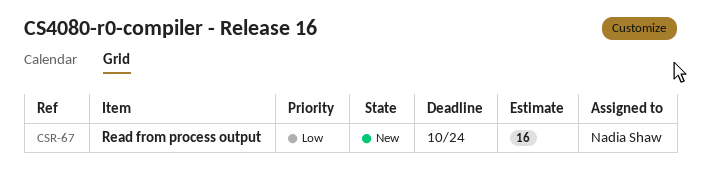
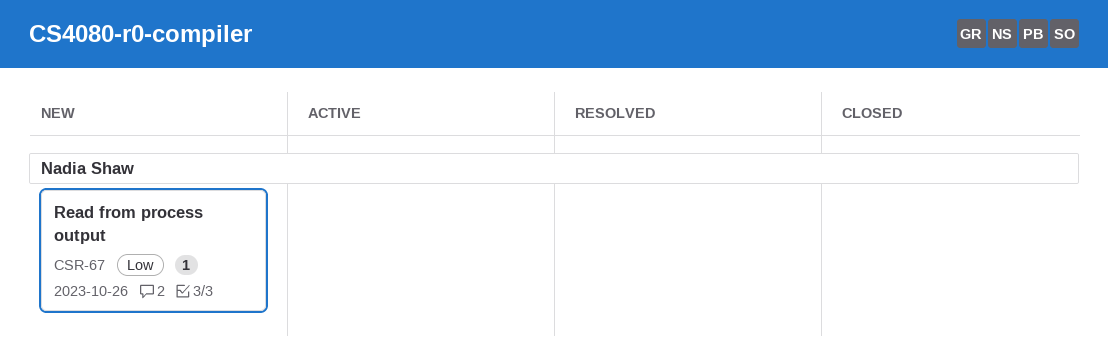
CSR-67, estimate: 16 -> 1
CSR-67, due: Oct 24 -> Oct 26

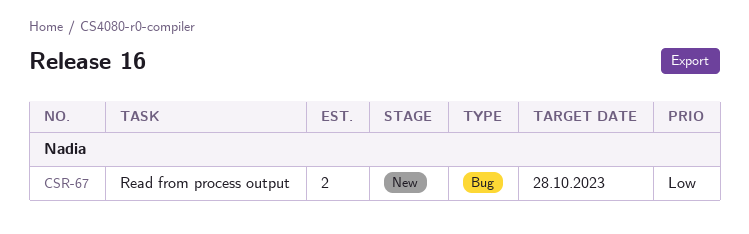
CSR-67, estimate: 1 -> 2
CSR-67, due: Oct 26 -> Oct 28

